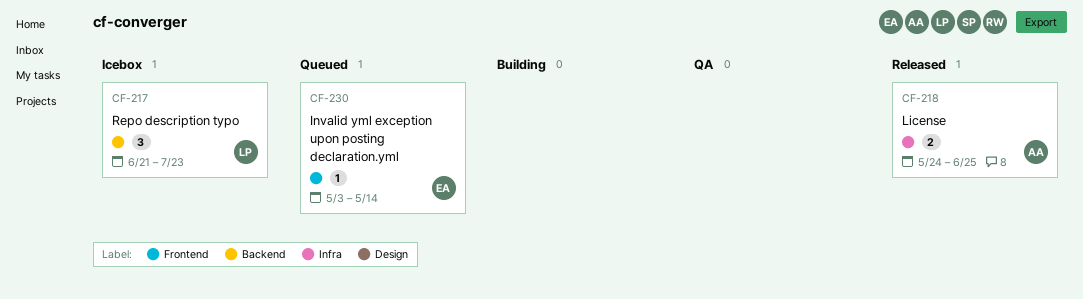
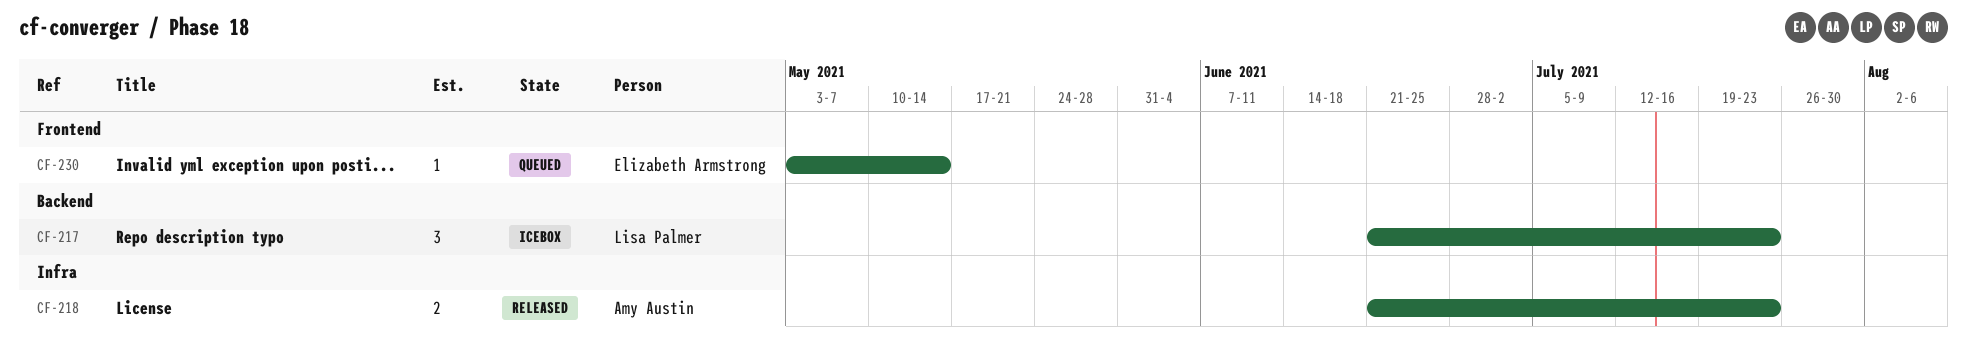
CF-218, start: May 24 -> Jun 21
CF-218, due: Jun 25 -> Jul 23

